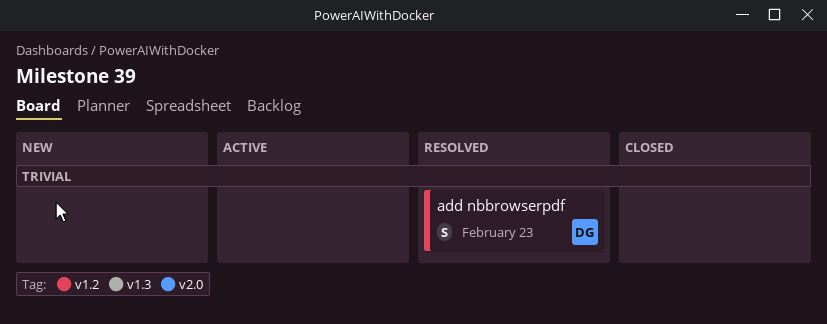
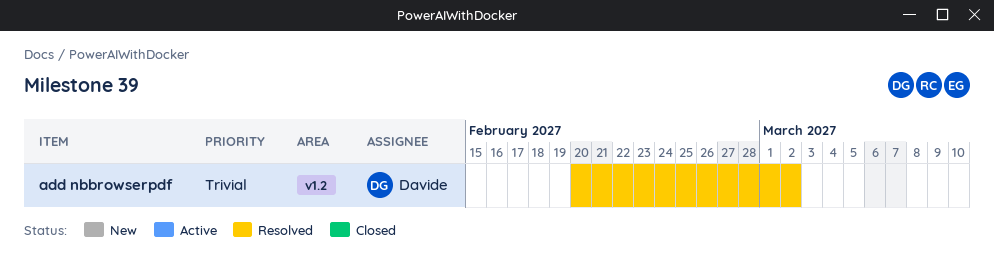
add nbbrowserpdf, due: Feb 23 -> Mar 2

